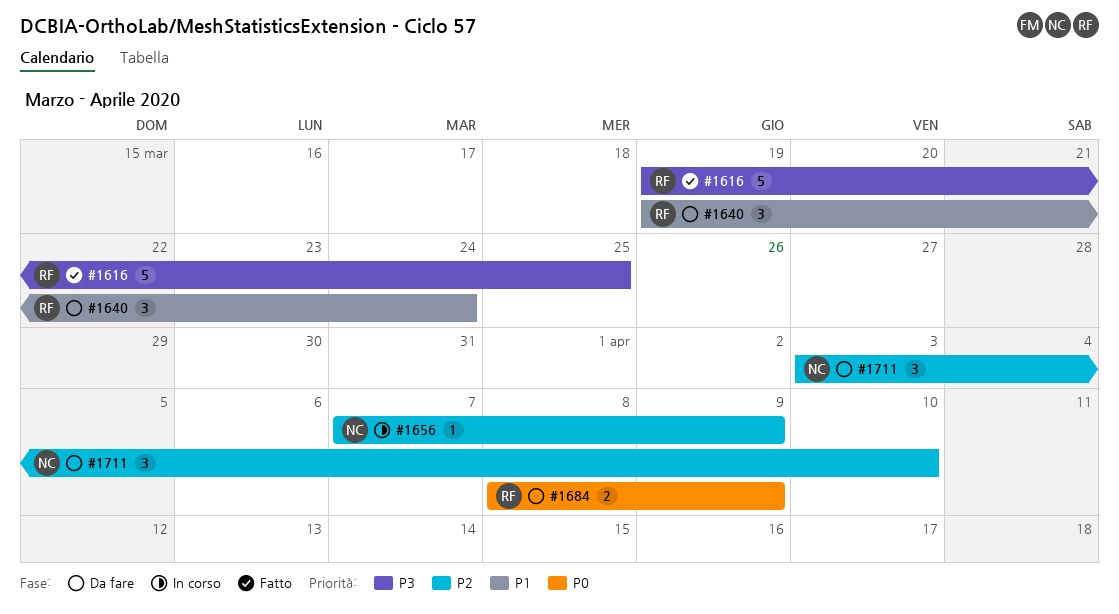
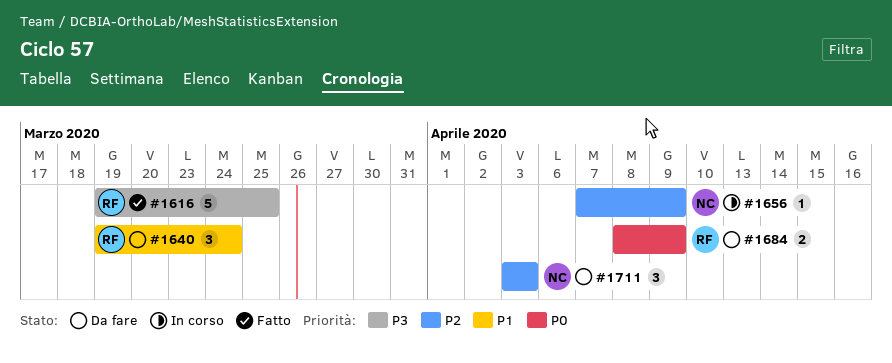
#1711, due: Apr 10 -> Apr 3

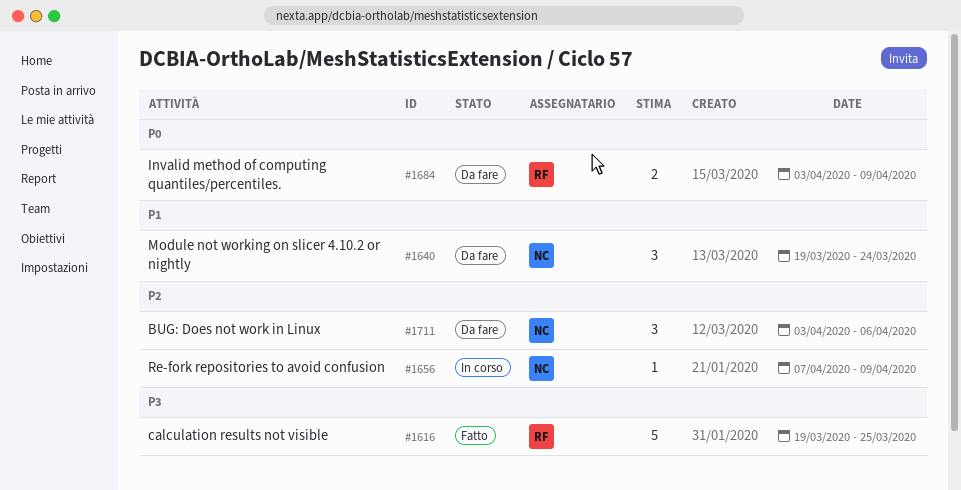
#1640, owner: RF -> NC
#1684, start: Apr 8 -> Apr 3
#1711, due: Apr 3 -> Apr 6

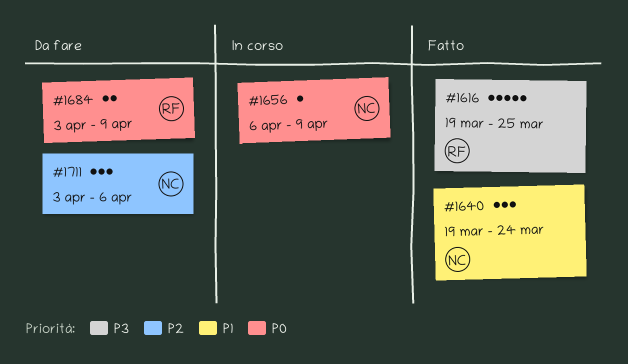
#1640, status: Da fare -> Fatto
#1656, priority: P2 -> P0
#1656, start: Apr 7 -> Apr 6

